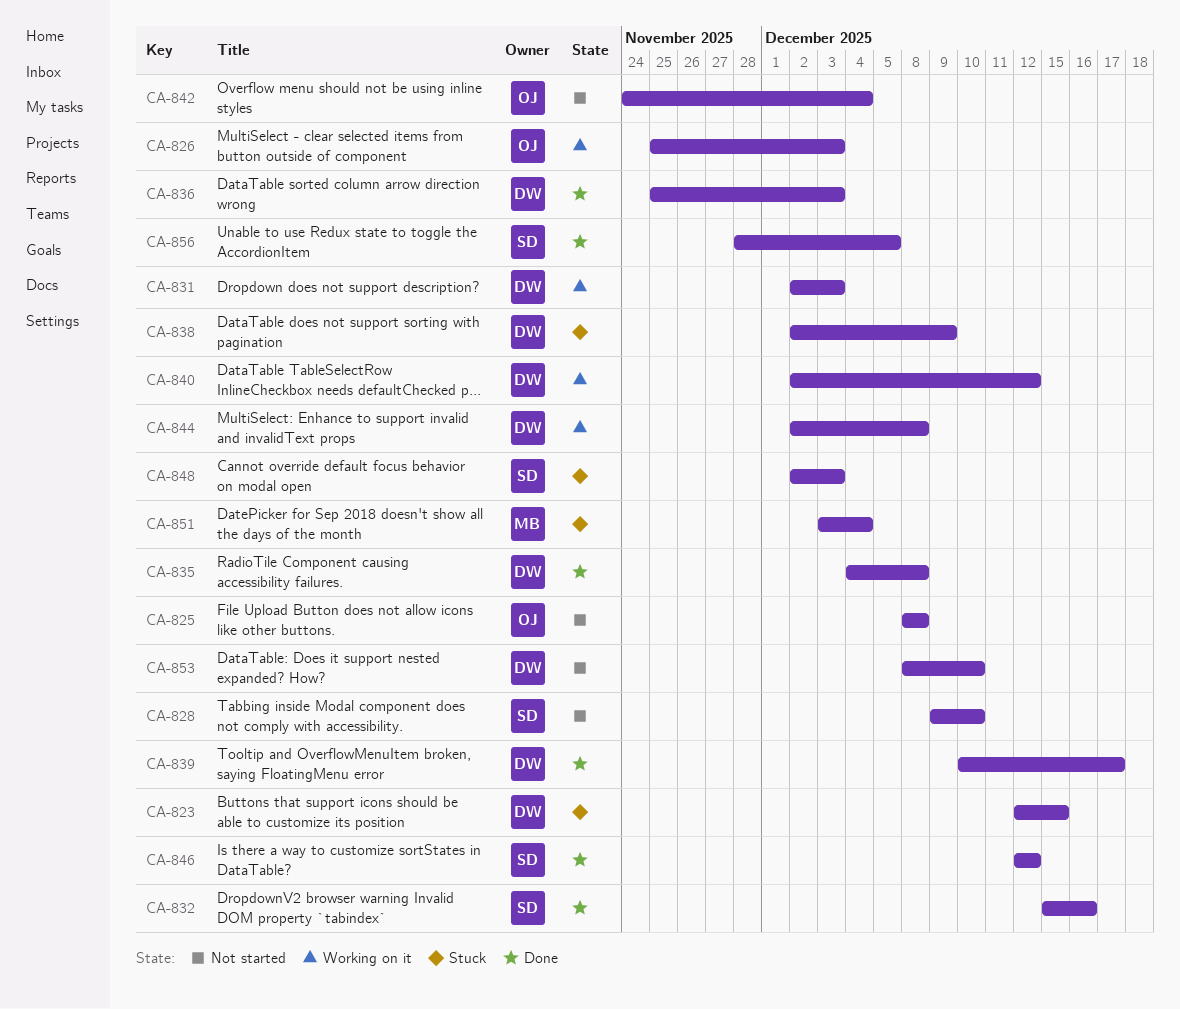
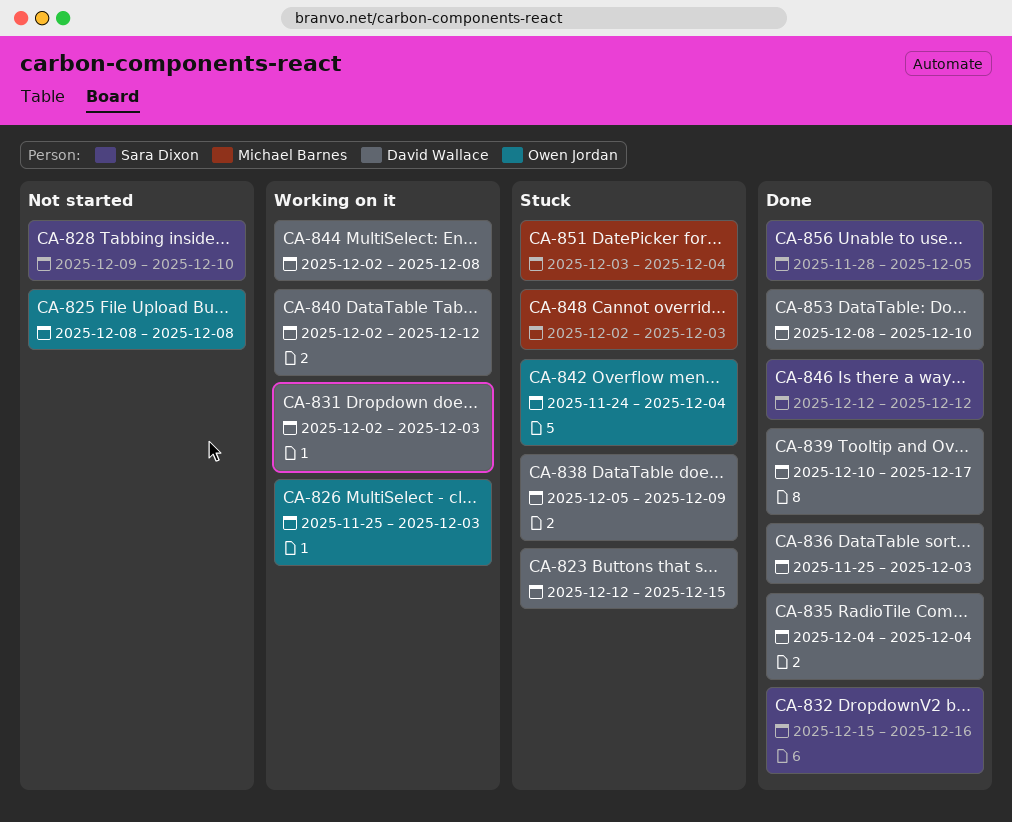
CA-835, due: Dec 8 -> Dec 4
CA-838, start: Dec 2 -> Dec 5
CA-842, status: Not started -> Stuck
CA-848, owner: Sara Dixon -> Michael Barnes
CA-853, status: Not started -> Done

